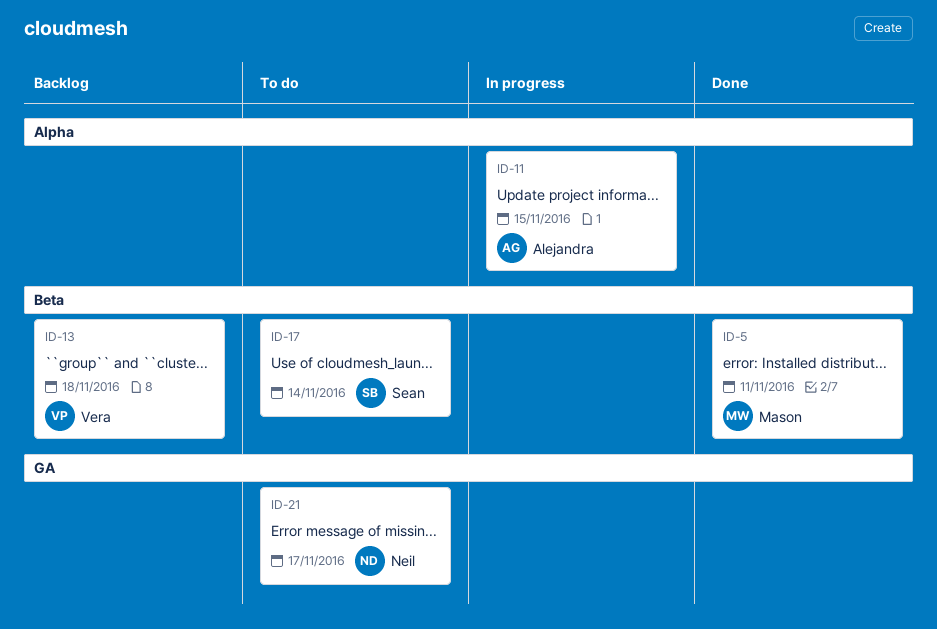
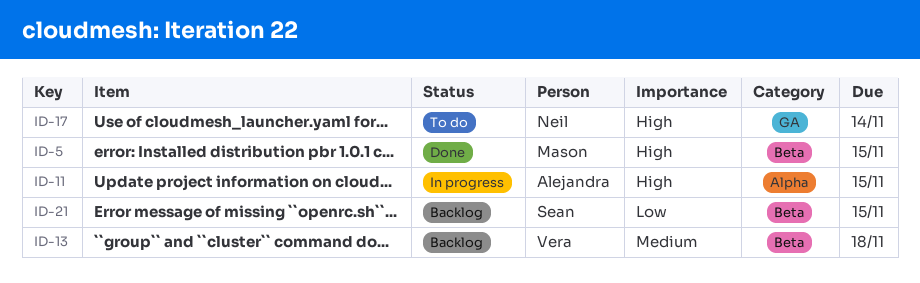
ID-5, due: Nov 11 -> Nov 15
ID-17, owner: Sean -> Neil
ID-17, label: Beta -> GA
ID-21, status: To do -> Backlog
ID-21, owner: Neil -> Sean
ID-21, label: GA -> Beta
ID-21, due: Nov 17 -> Nov 15

